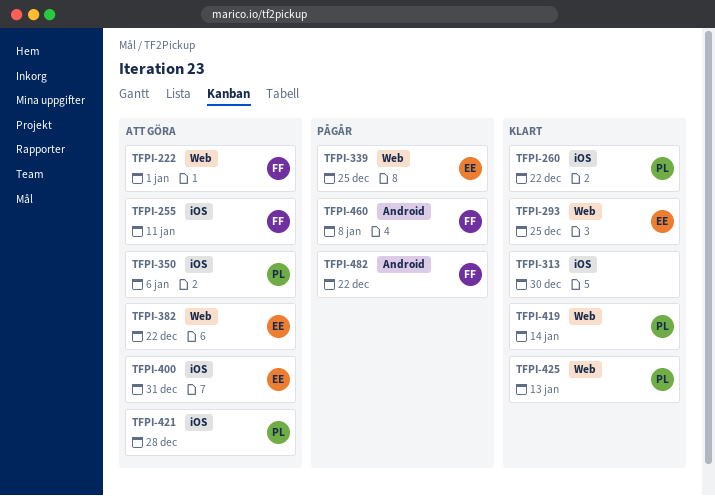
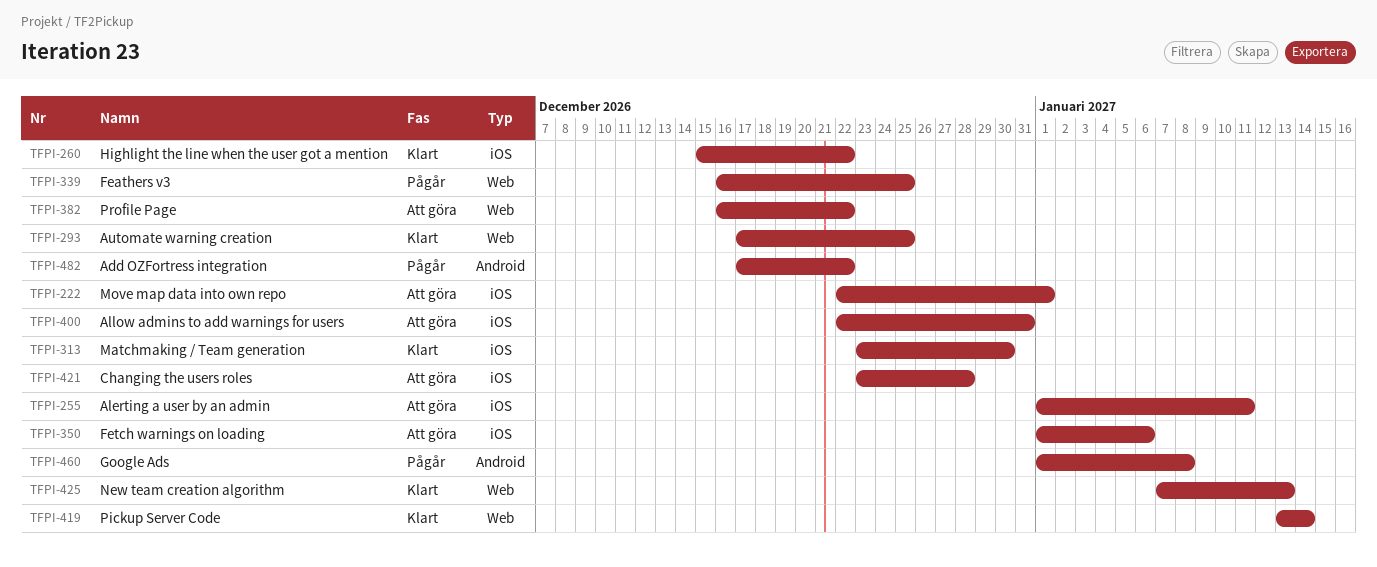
TFPI-222, label: Web -> iOS

